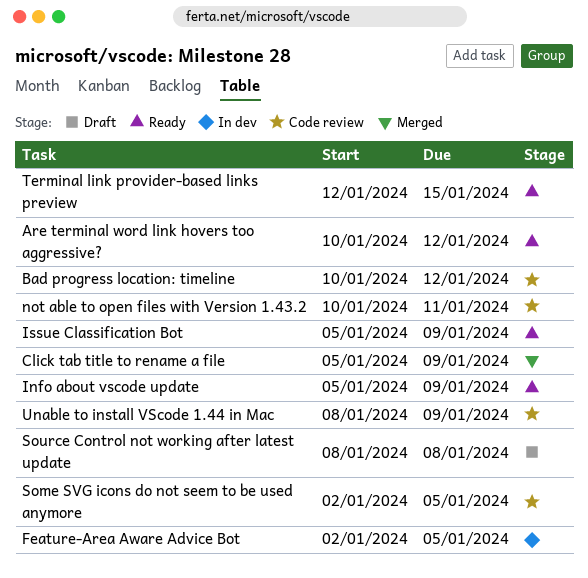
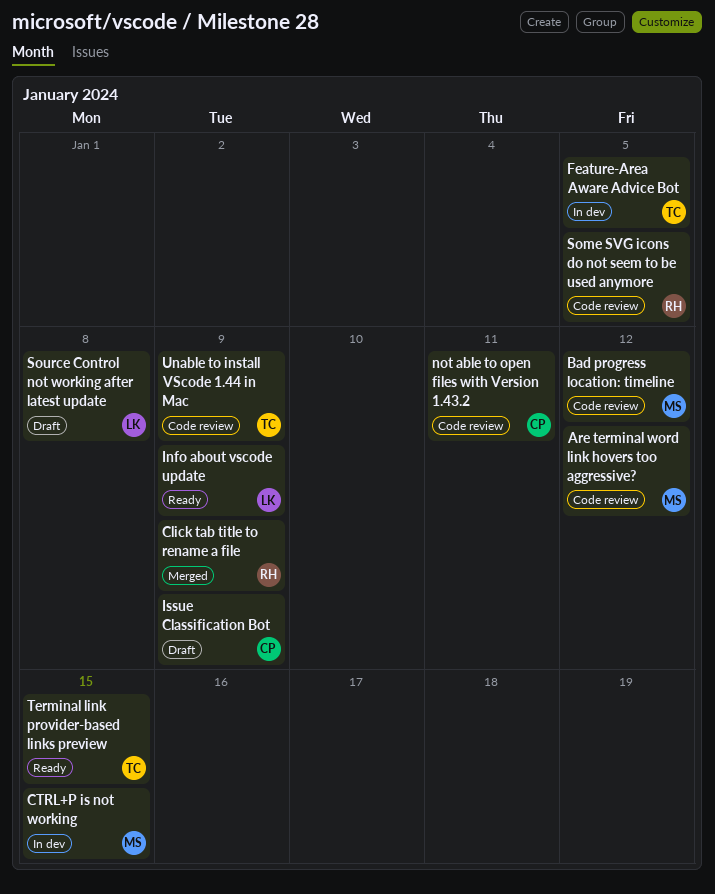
Are terminal word link hovers too aggressive?, status: Ready -> Code review
CTRL+P is not working: none -> present
Issue Classification Bot, status: Ready -> Draft

